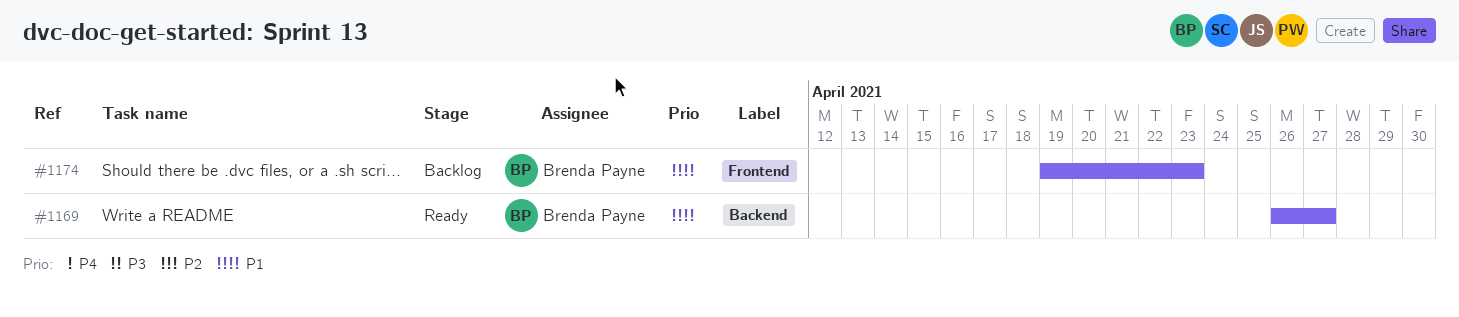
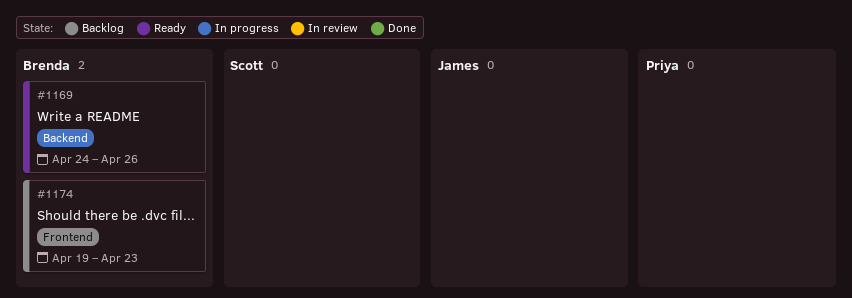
#1169, start: Apr 26 -> Apr 24
#1169, due: Apr 27 -> Apr 26

